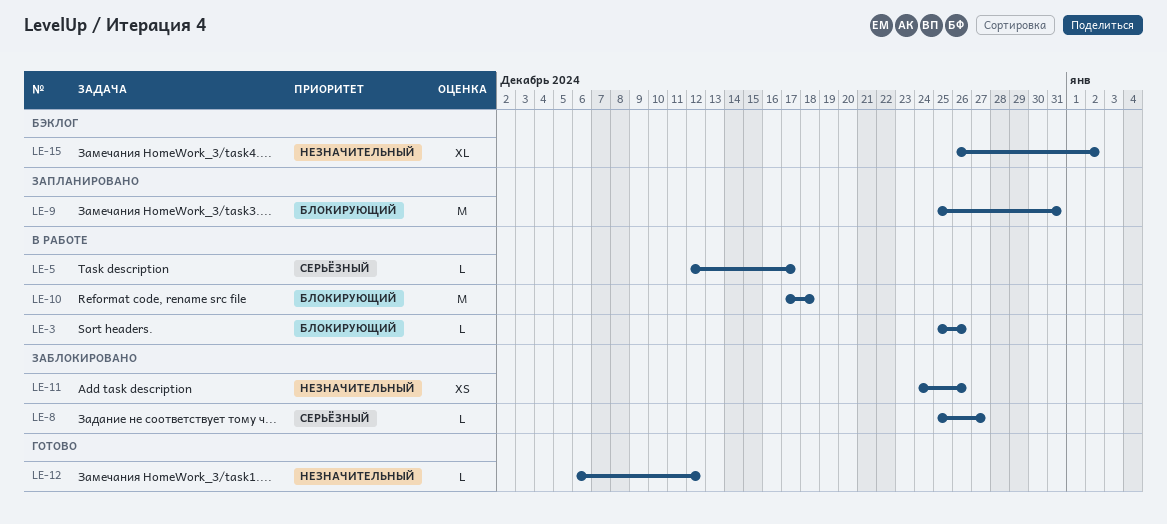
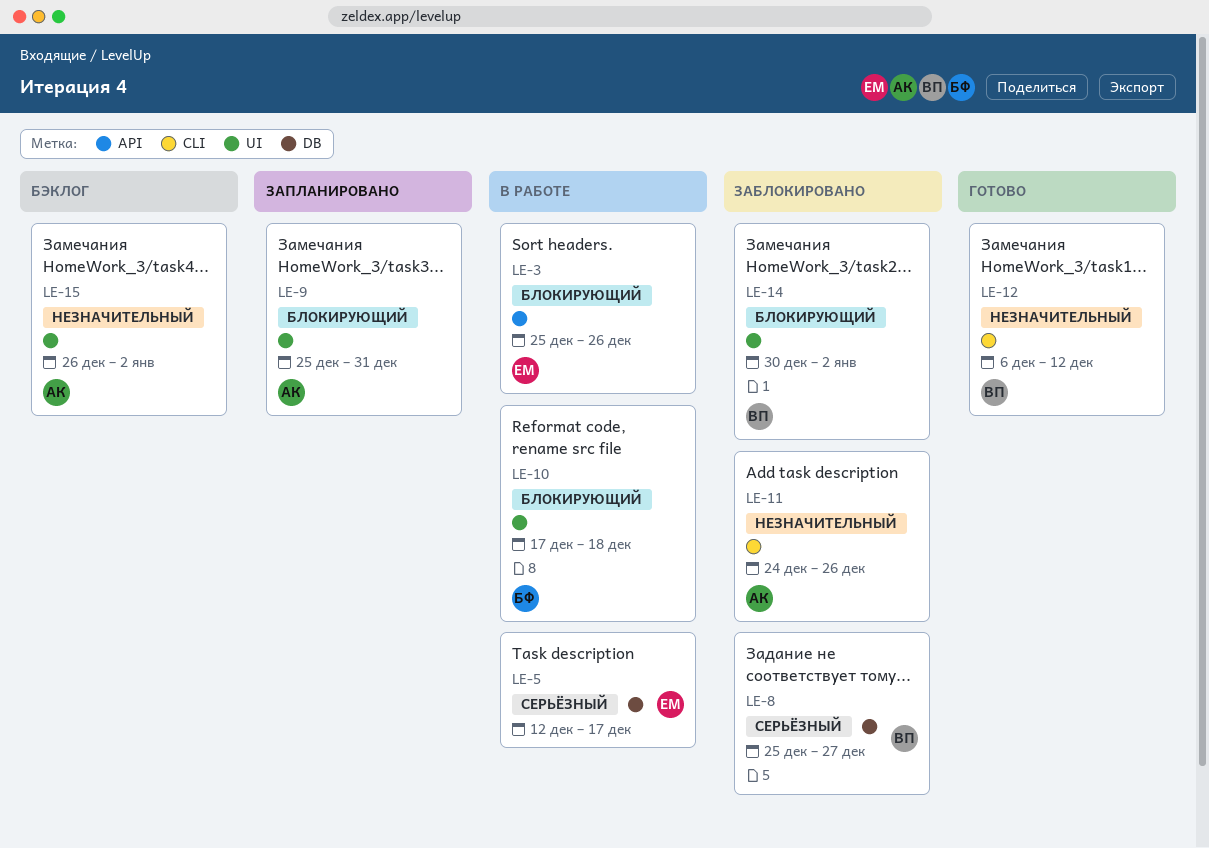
LE-14: none -> present

